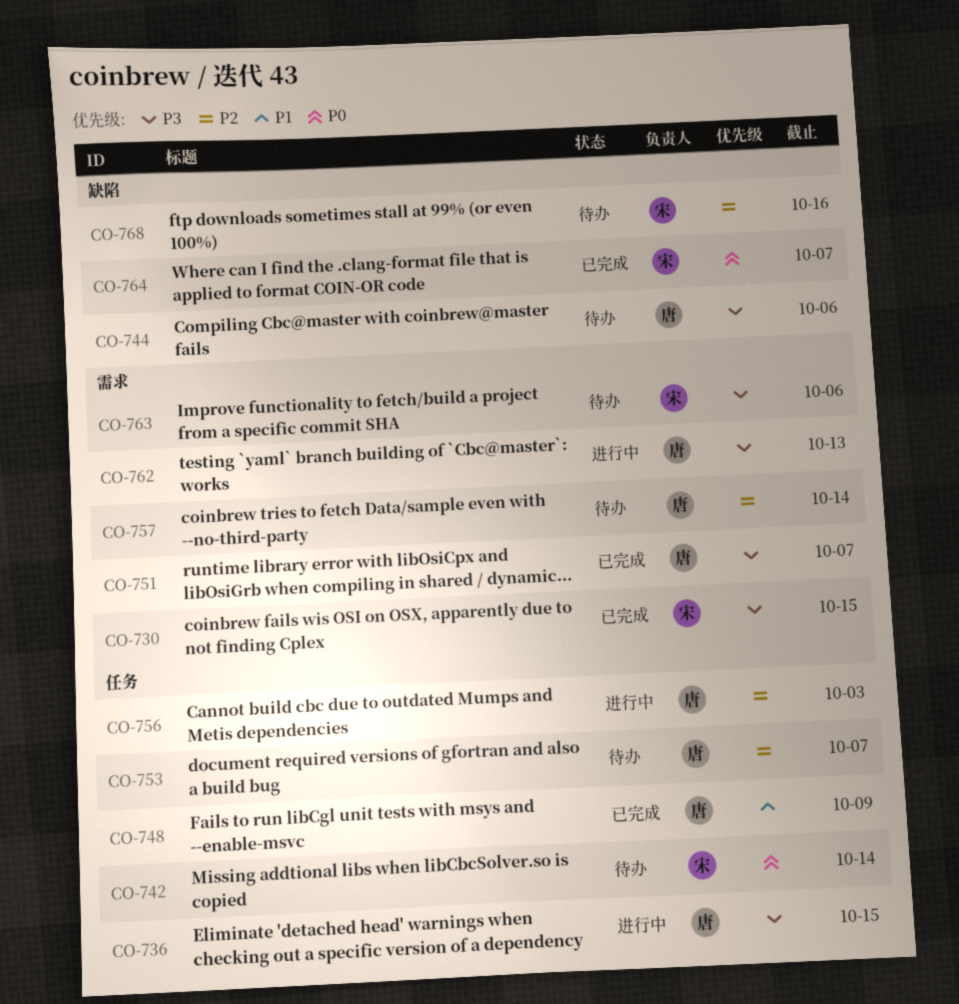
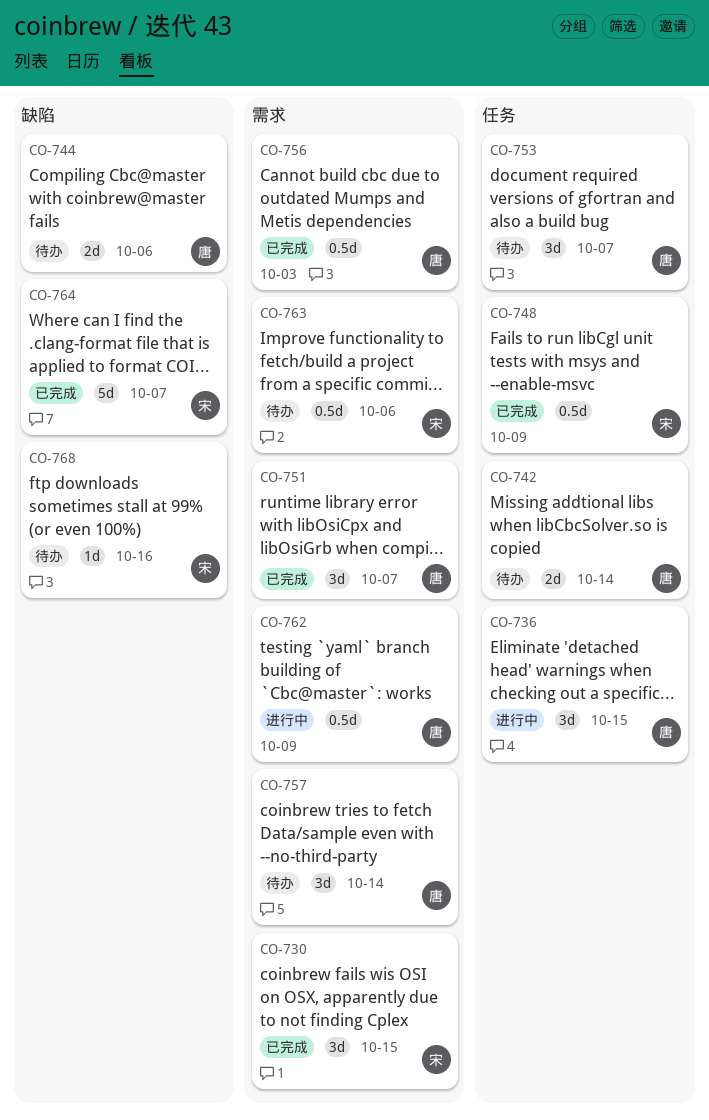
CO-742, owner: 宋 -> 唐
CO-748, owner: 唐 -> 宋
CO-756, status: 进行中 -> 已完成
CO-756, label: 任务 -> 需求
CO-762, due: Oct 13 -> Oct 9

